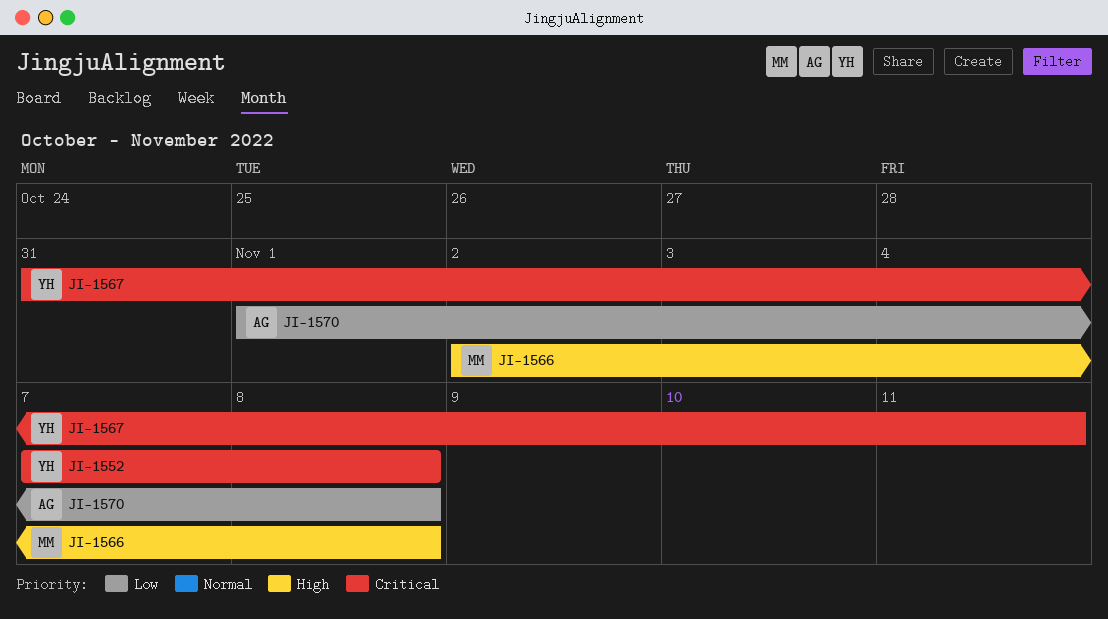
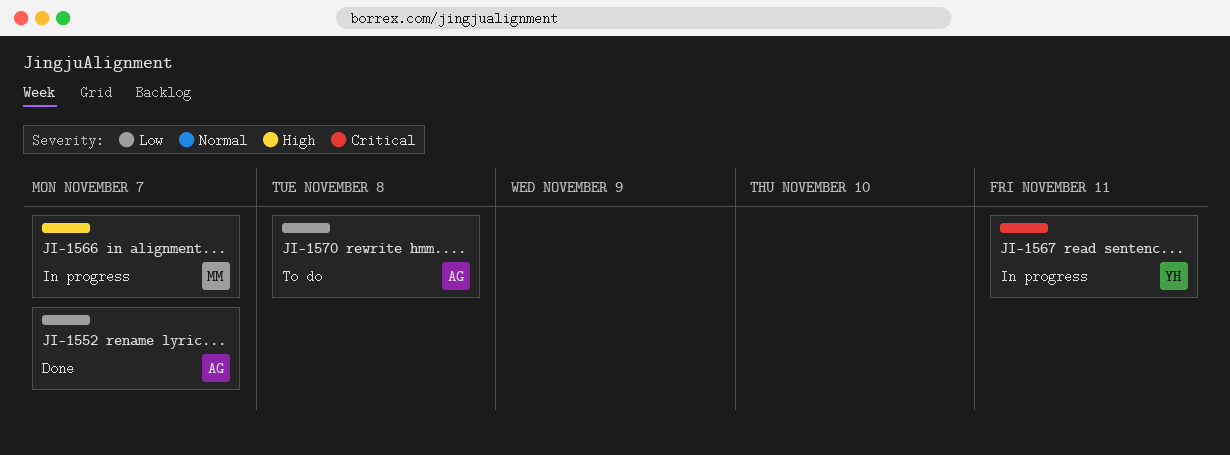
JI-1552, owner: YH -> AG
JI-1552, priority: Critical -> Low
JI-1552, due: Nov 8 -> Nov 7
JI-1566, due: Nov 8 -> Nov 7

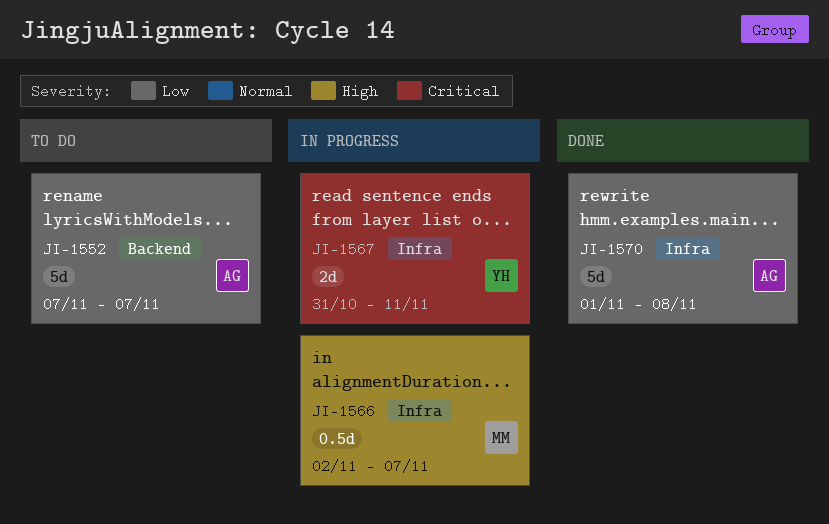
JI-1552, status: Done -> To do
JI-1570, status: To do -> Done

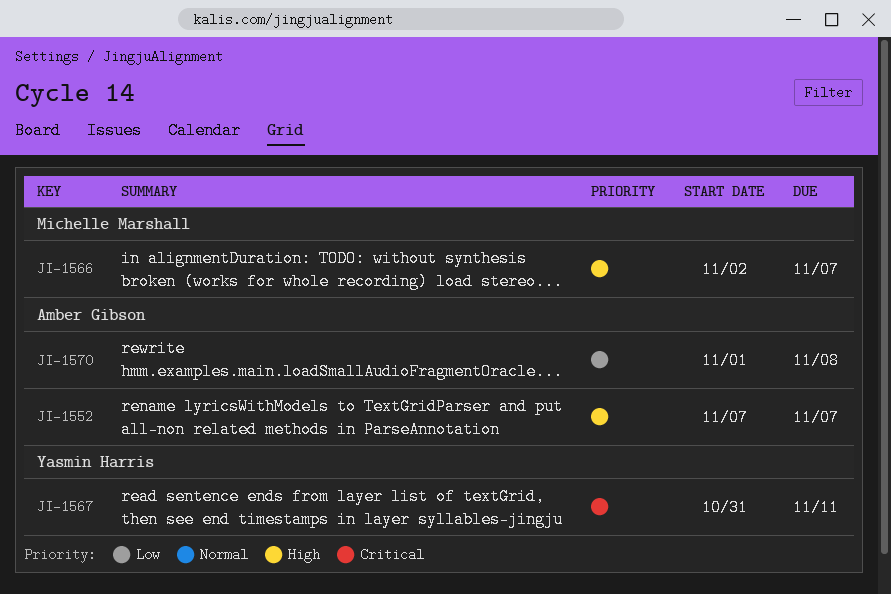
JI-1552, priority: Low -> High

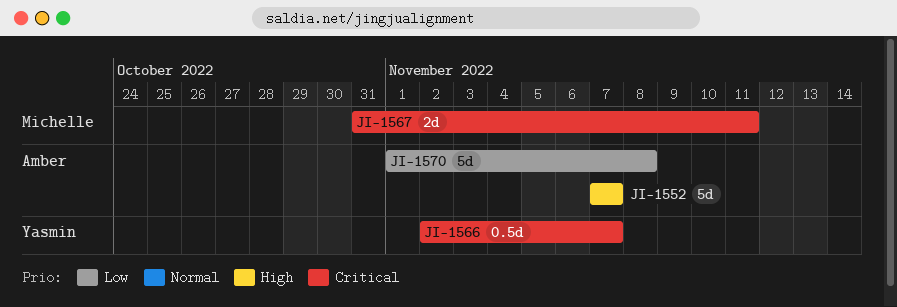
JI-1566, owner: Michelle Marshall -> Yasmin Harris
JI-1566, priority: High -> Critical
JI-1567, owner: Yasmin Harris -> Michelle Marshall

